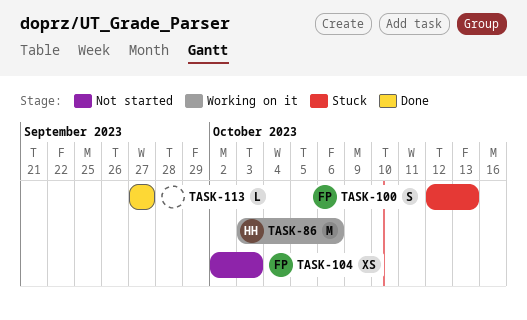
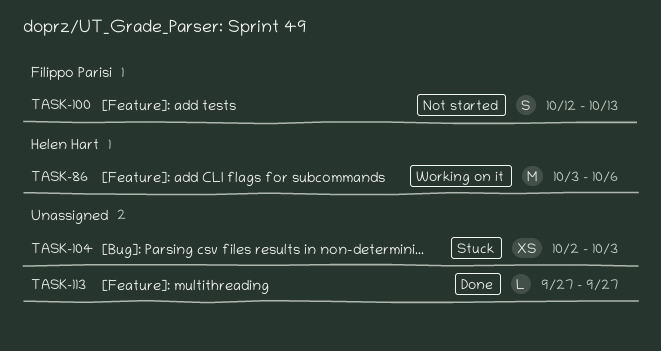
TASK-100, status: Stuck -> Not started
TASK-104, status: Not started -> Stuck
TASK-104, owner: Filippo Parisi -> none

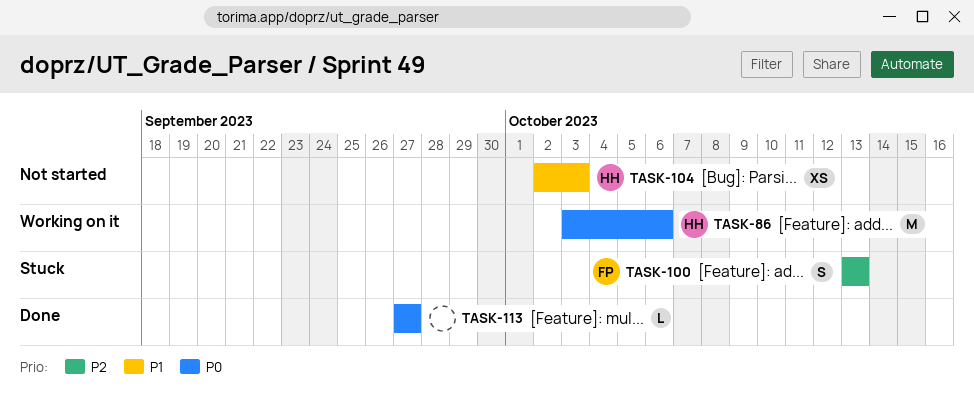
TASK-100, status: Not started -> Stuck
TASK-100, start: Oct 12 -> Oct 13
TASK-104, status: Stuck -> Not started
TASK-104, owner: none -> Helen Hart

